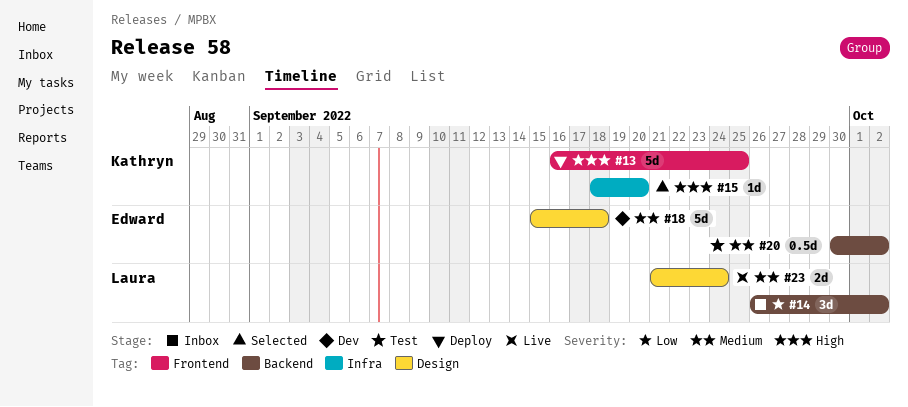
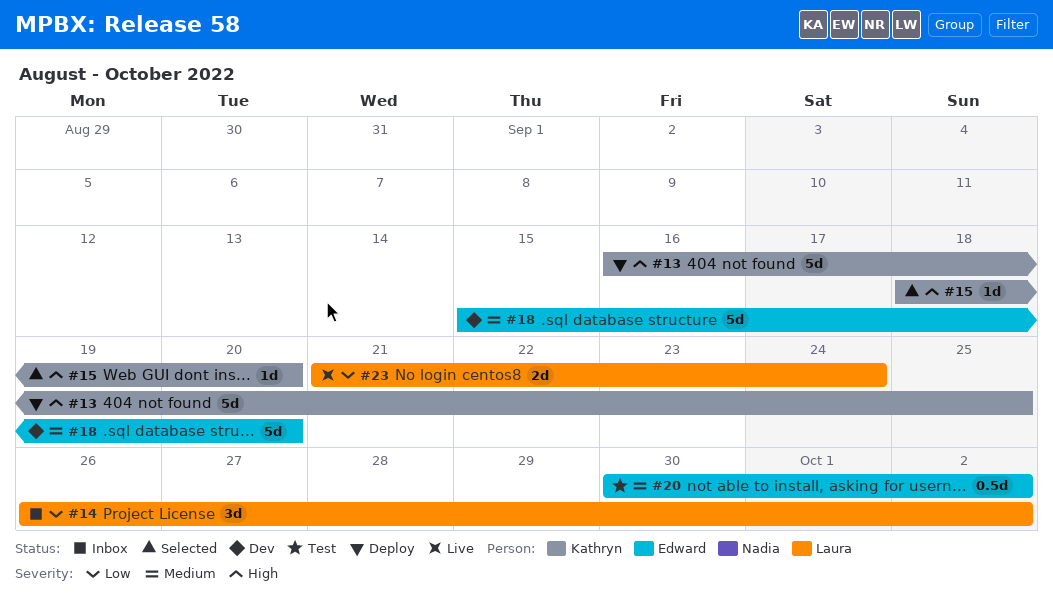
#18, due: Sep 18 -> Sep 20
#23, priority: Medium -> Low

